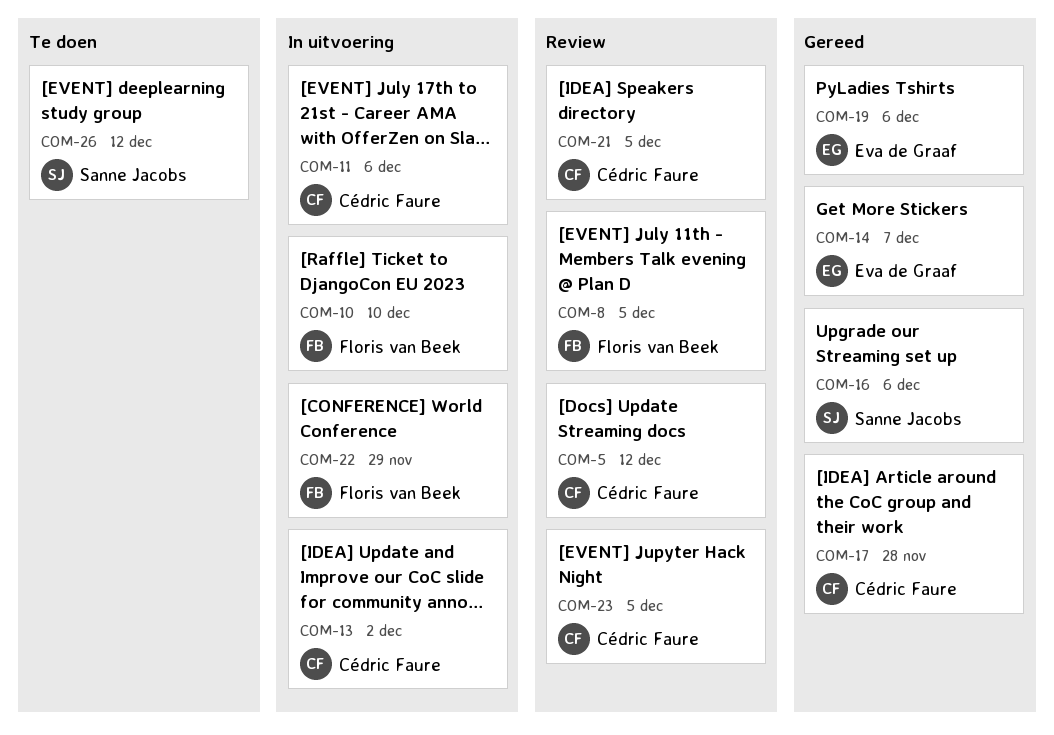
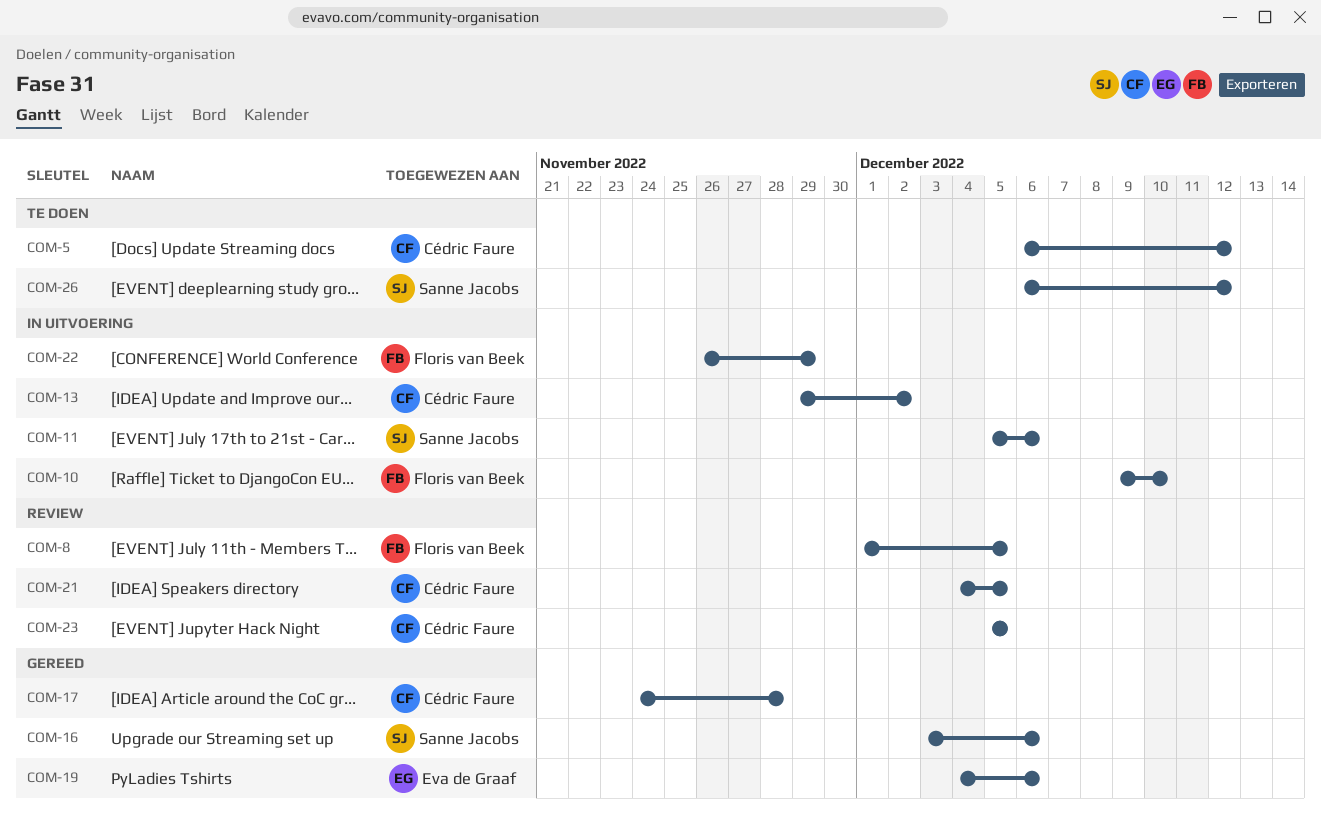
COM-5, status: Review -> Te doen
COM-11, owner: Cédric Faure -> Sanne Jacobs
COM-14: present -> none

